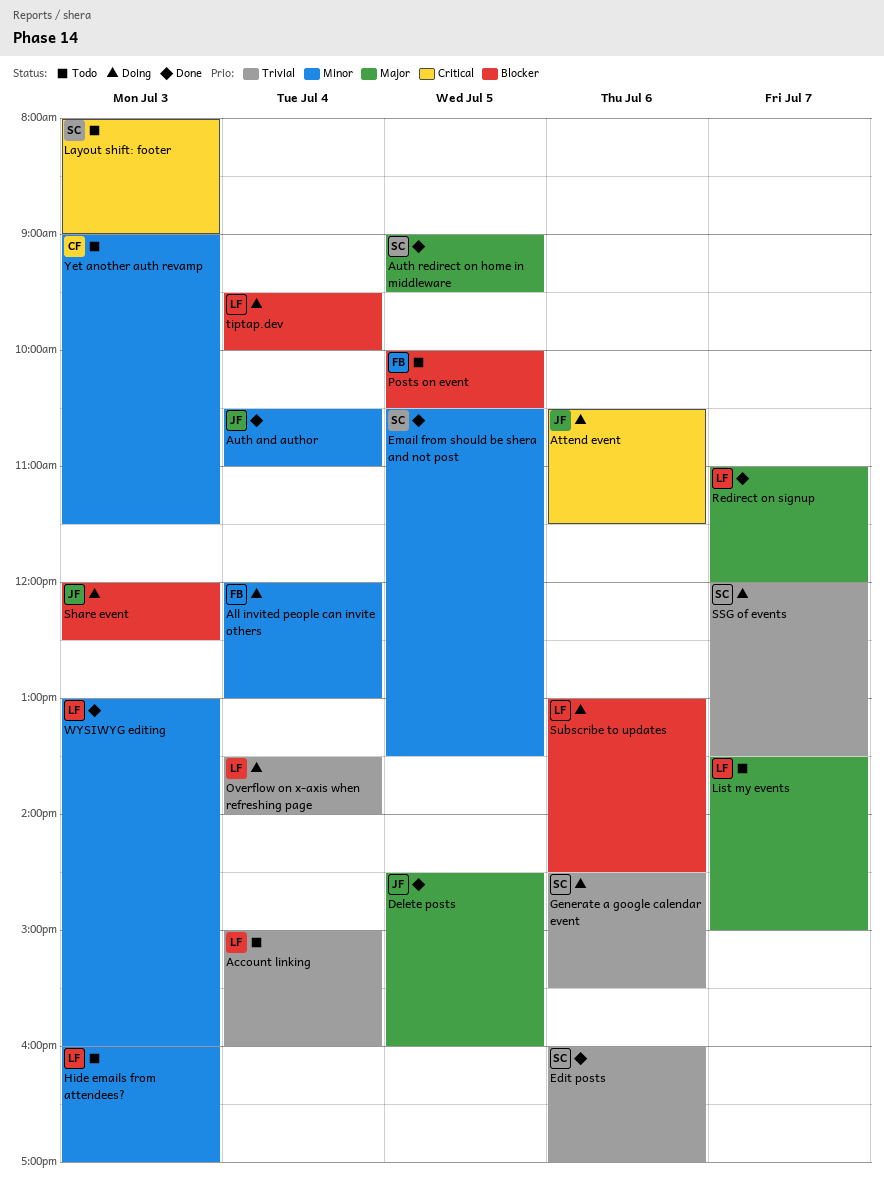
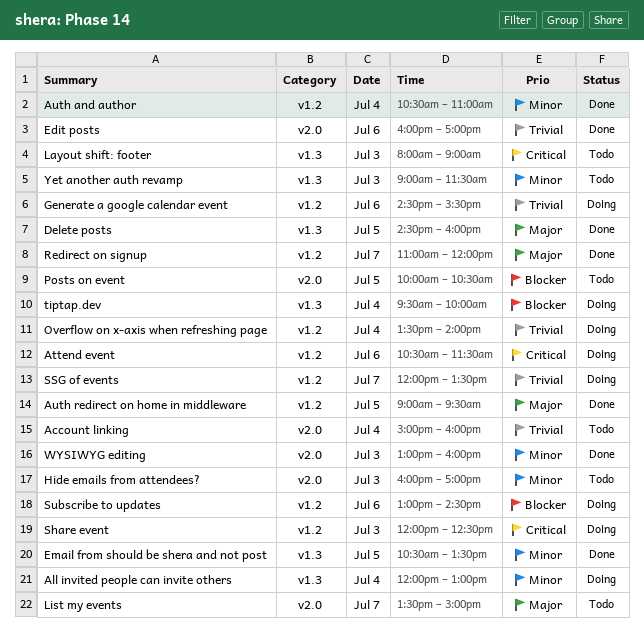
Share event, priority: Blocker -> Critical

